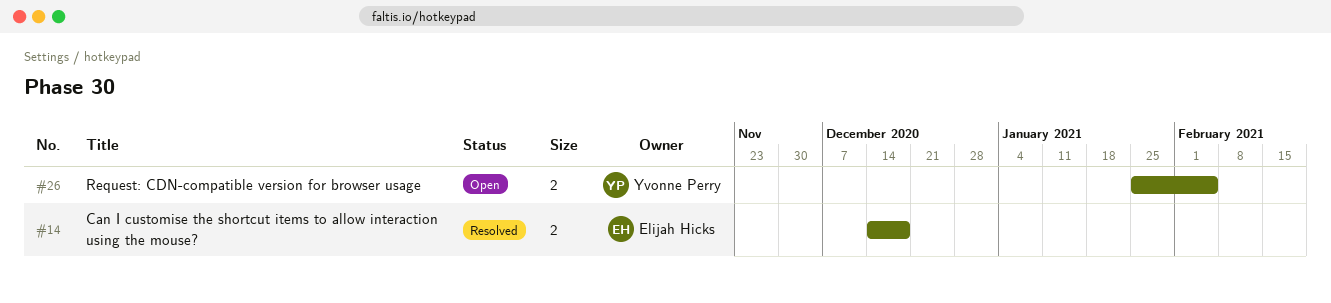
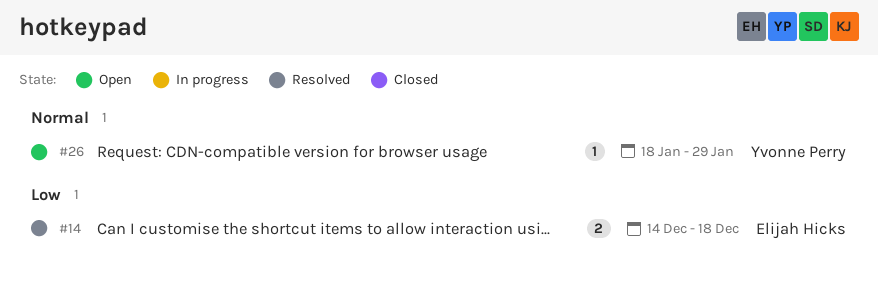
#26, estimate: 2 -> 1
#26, start: Jan 25 -> Jan 18
#26, due: Feb 5 -> Jan 29

